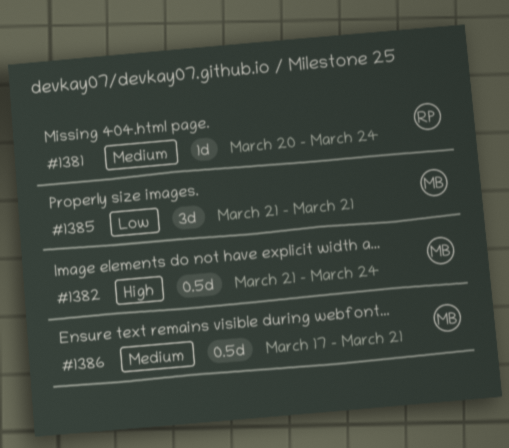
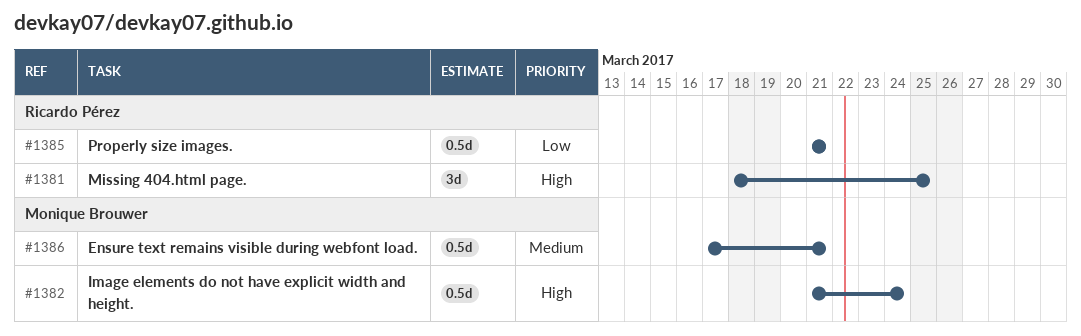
#1381, priority: Medium -> High
#1381, estimate: 1d -> 3d
#1381, start: Mar 20 -> Mar 18
#1381, due: Mar 24 -> Mar 25
#1385, owner: Monique Brouwer -> Ricardo Pérez
#1385, estimate: 3d -> 0.5d

